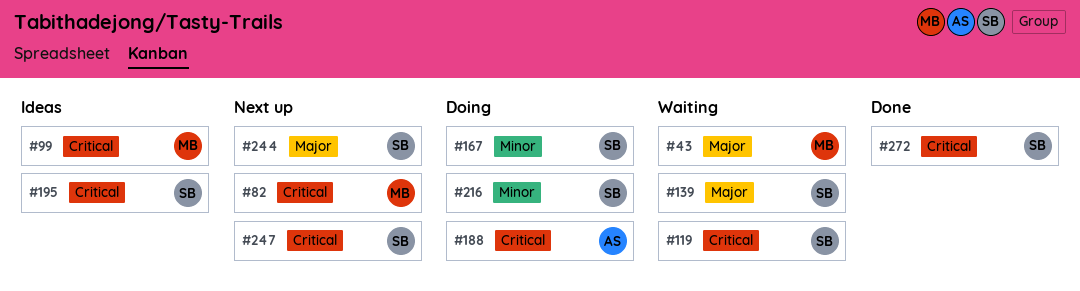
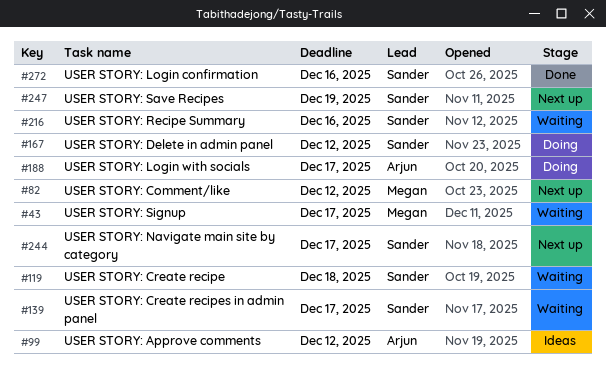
#99, owner: Megan -> Arjun
#195: present -> none
#216, status: Doing -> Waiting

